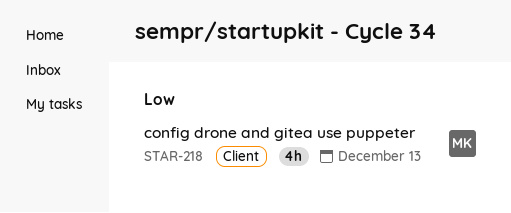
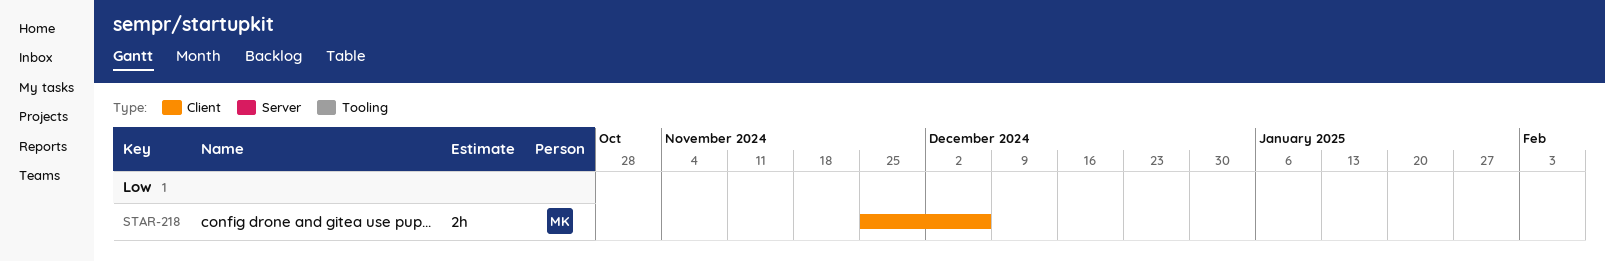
STAR-218, estimate: 4h -> 2h
STAR-218, due: Dec 13 -> Dec 6

